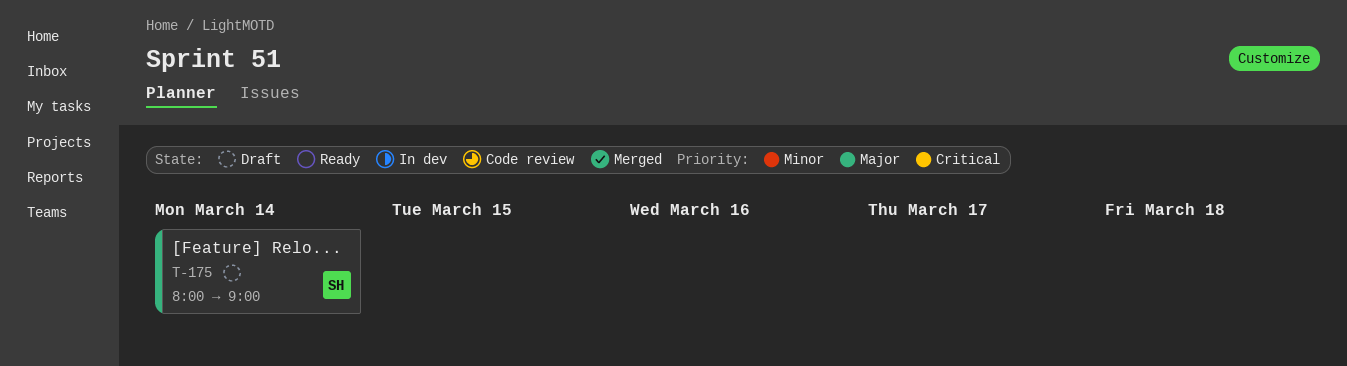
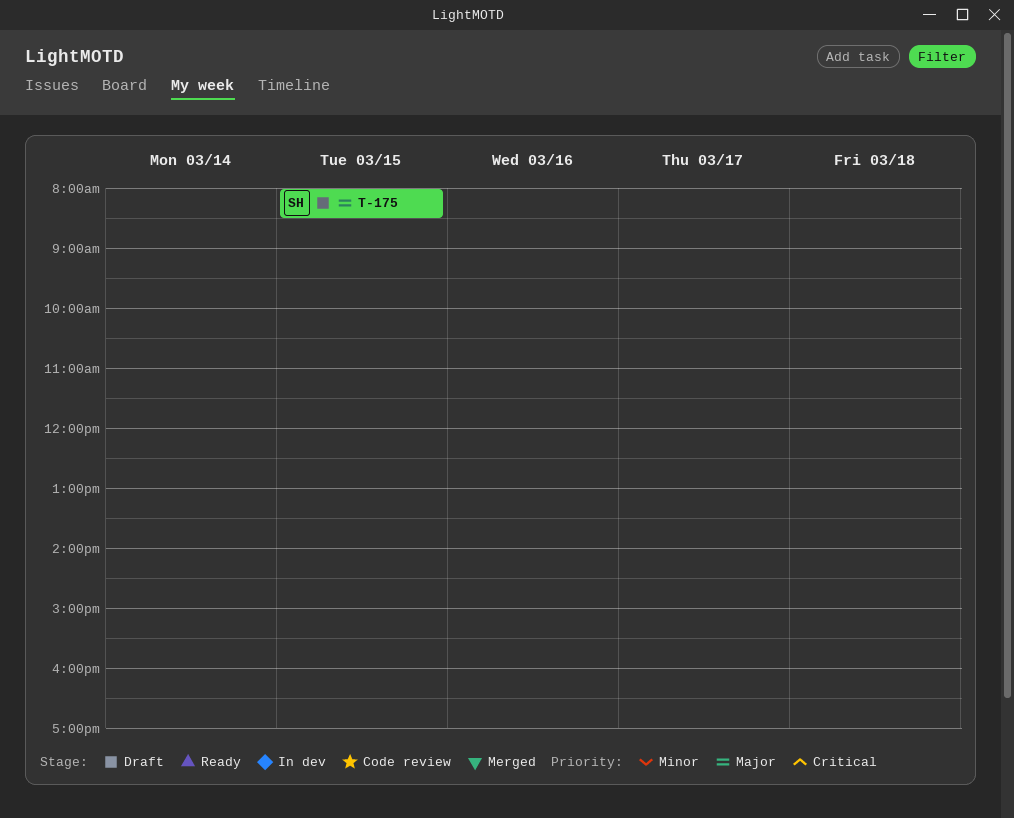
T-175, day: Mar 14 -> Mar 15
T-175, ends: 09:00 -> 08:30

